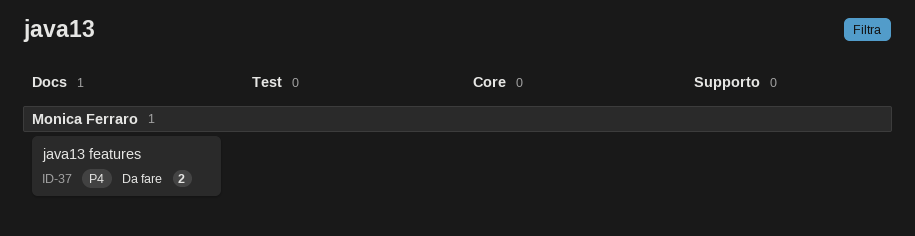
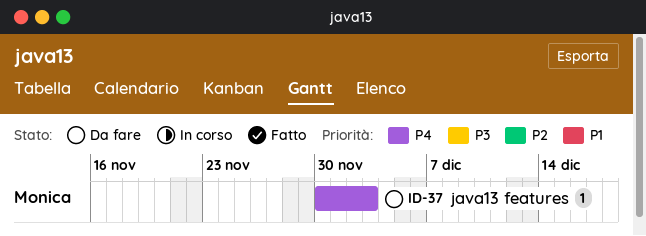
ID-37, estimate: 2 -> 1

